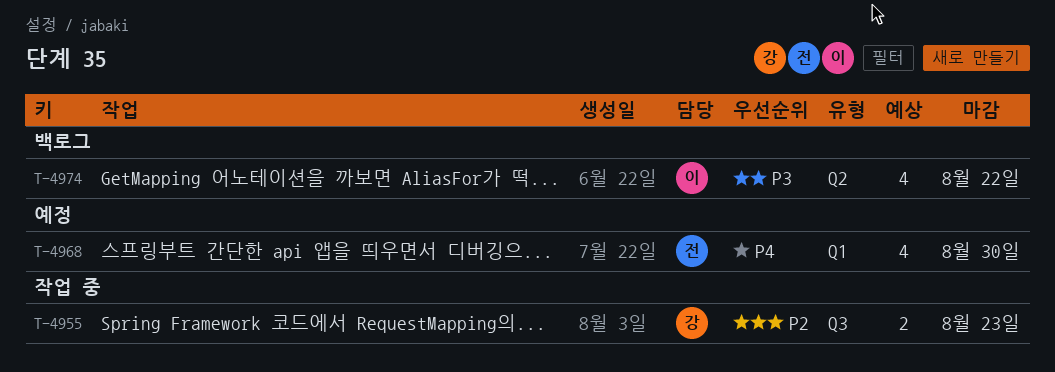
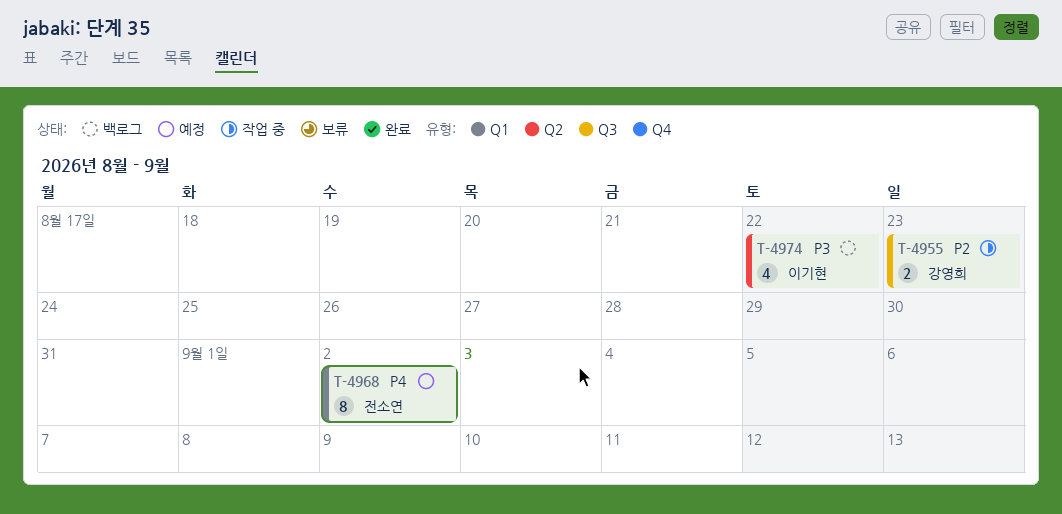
T-4968, estimate: 4 -> 8
T-4968, due: Aug 30 -> Sep 2

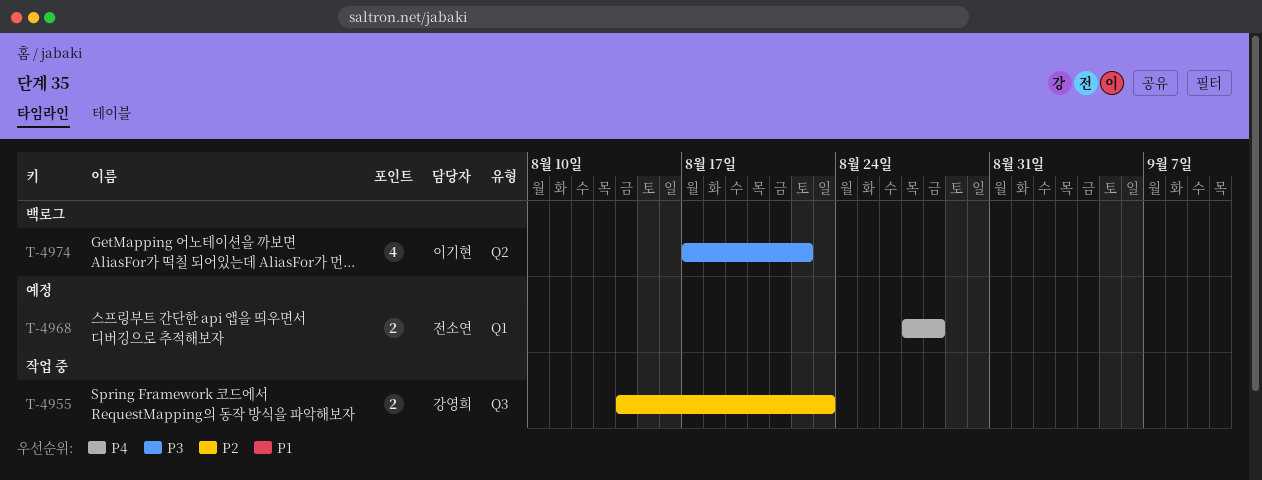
T-4968, estimate: 8 -> 2
T-4968, due: Sep 2 -> Aug 28

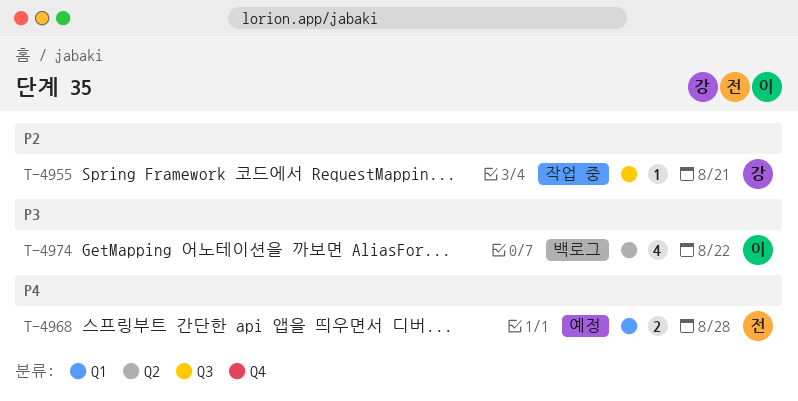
T-4955, estimate: 2 -> 1
T-4955, due: Aug 23 -> Aug 21

